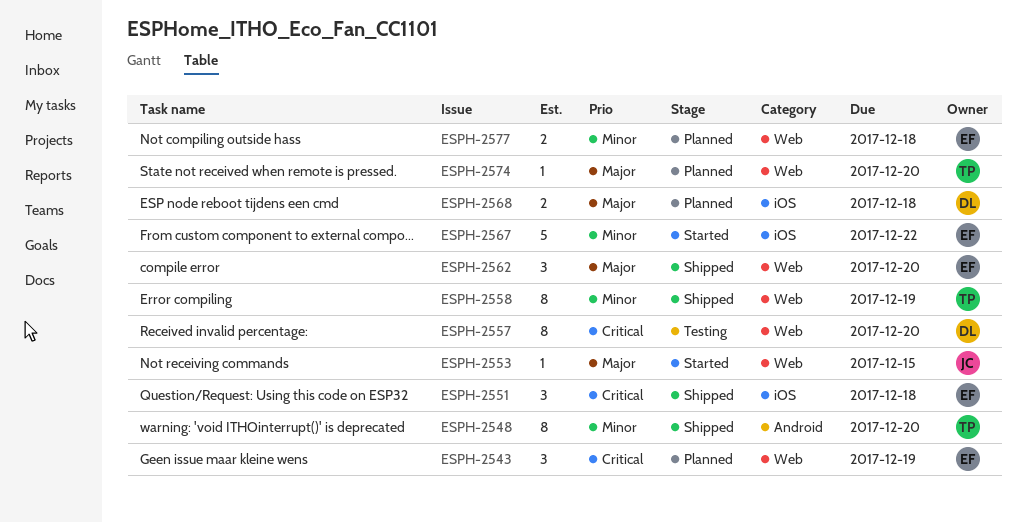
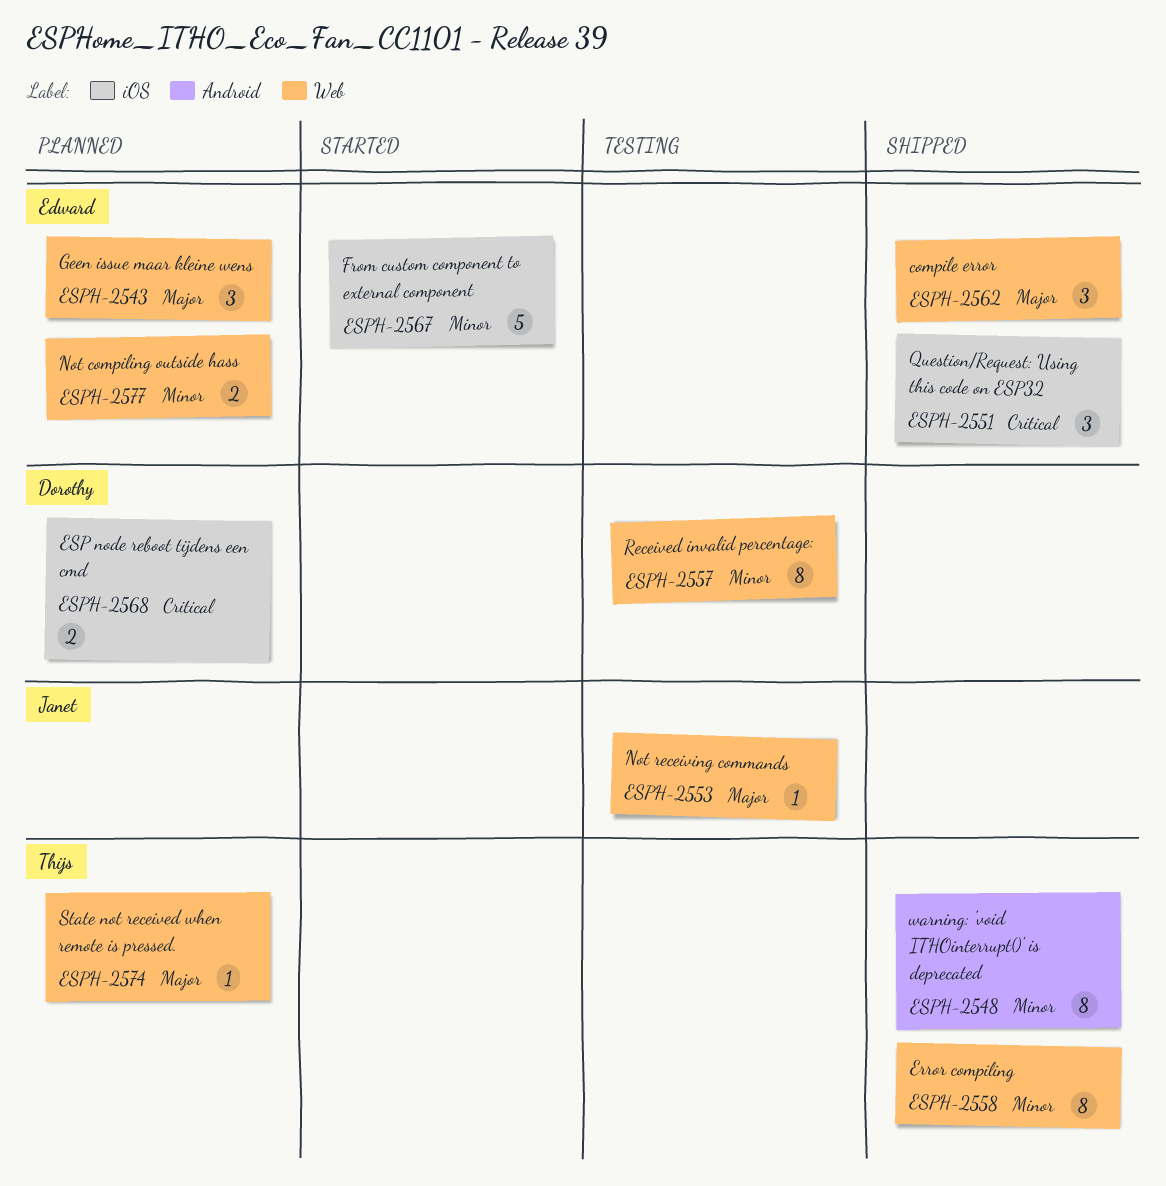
ESPH-2543, priority: Critical -> Major
ESPH-2553, status: Started -> Testing
ESPH-2557, priority: Critical -> Minor
ESPH-2568, priority: Major -> Critical

